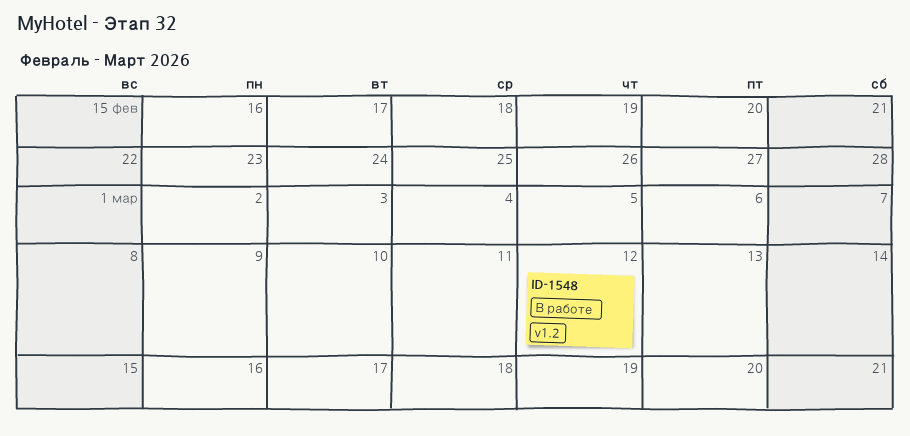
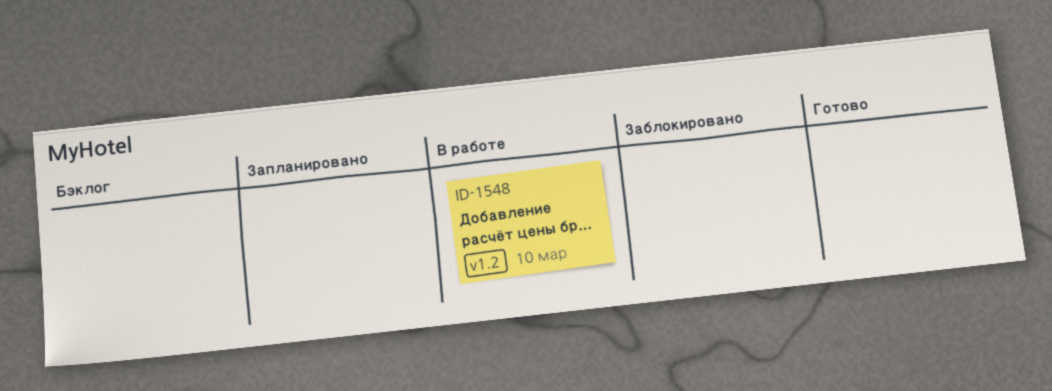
ID-1548, due: Mar 12 -> Mar 10

